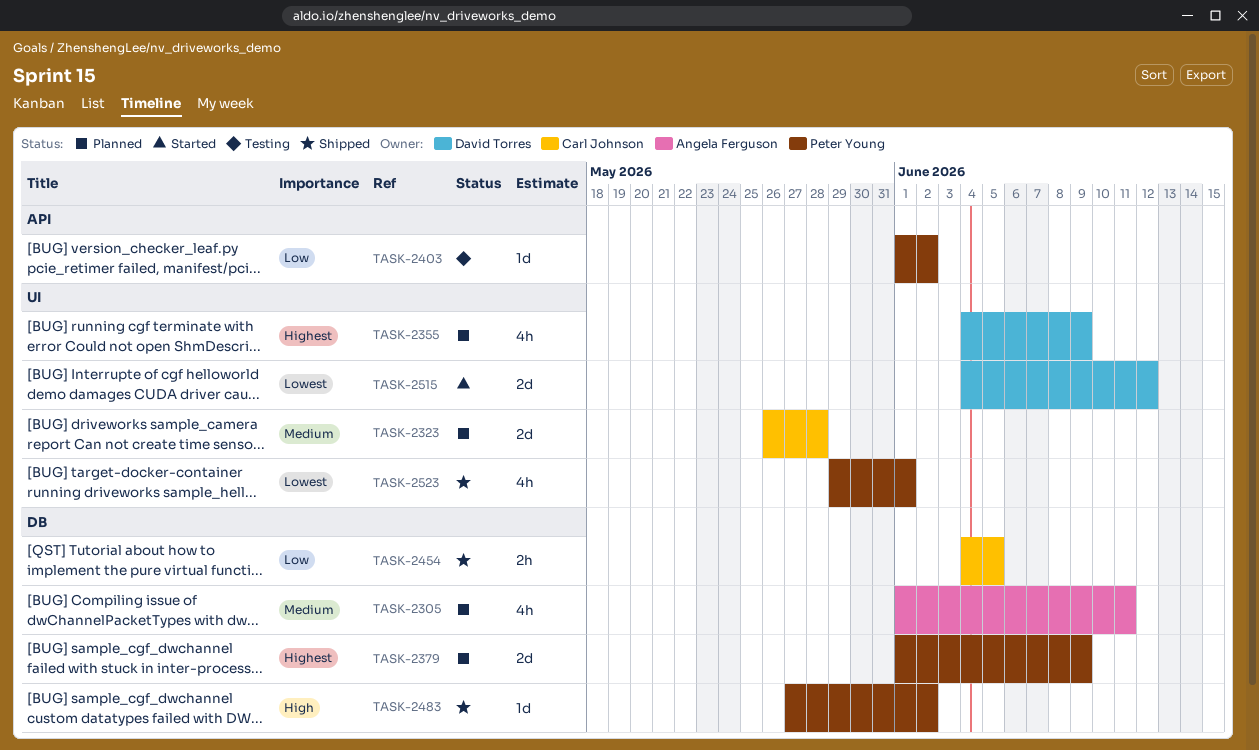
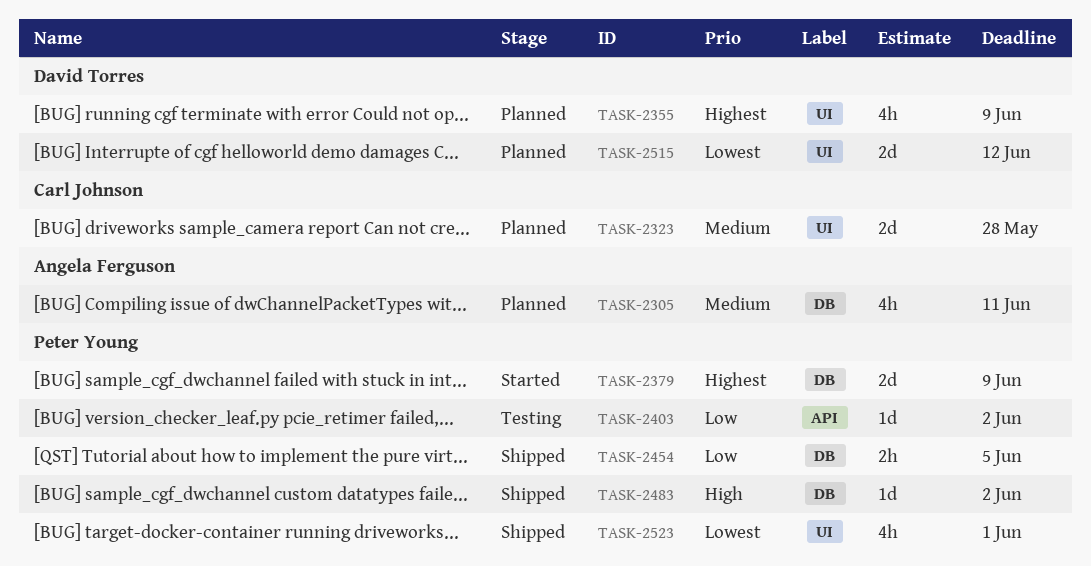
TASK-2379, status: Planned -> Started
TASK-2454, owner: Carl Johnson -> Peter Young
TASK-2515, status: Started -> Planned

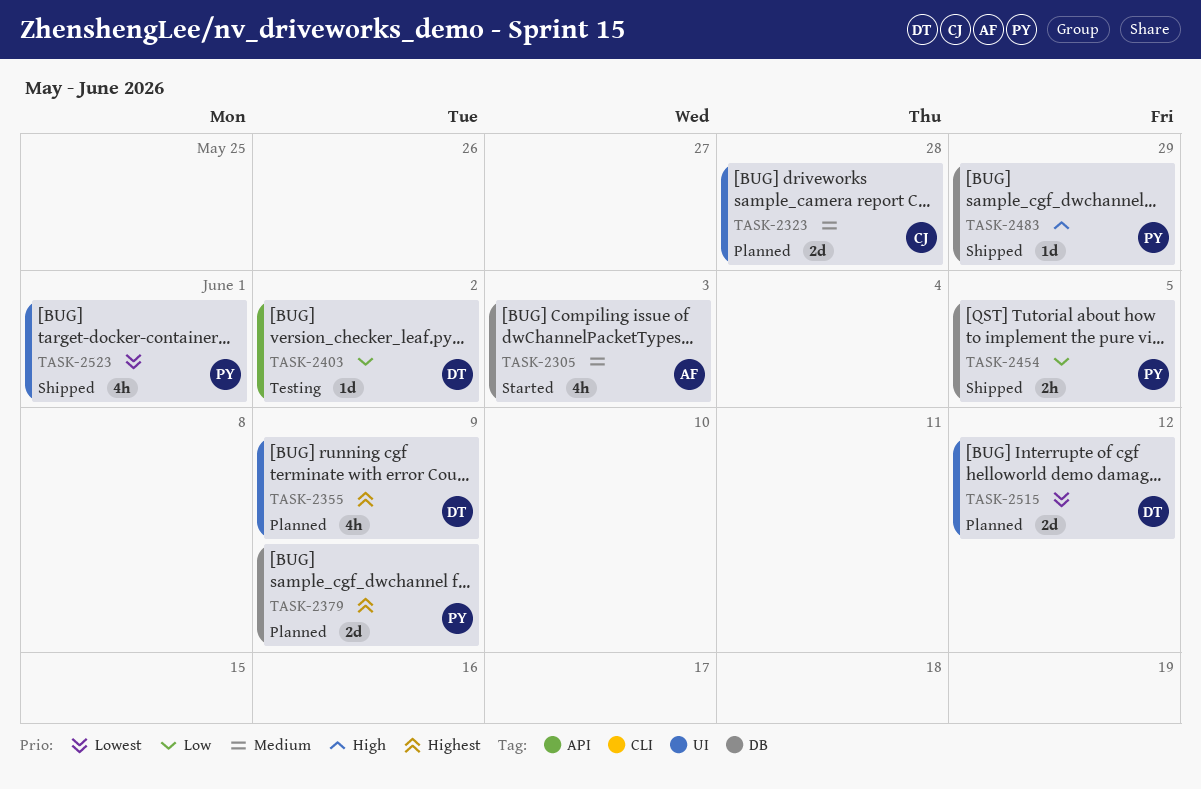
TASK-2305, status: Planned -> Started
TASK-2305, due: Jun 11 -> Jun 3
TASK-2379, status: Started -> Planned
TASK-2403, owner: Peter Young -> David Torres
TASK-2483, due: Jun 2 -> May 29

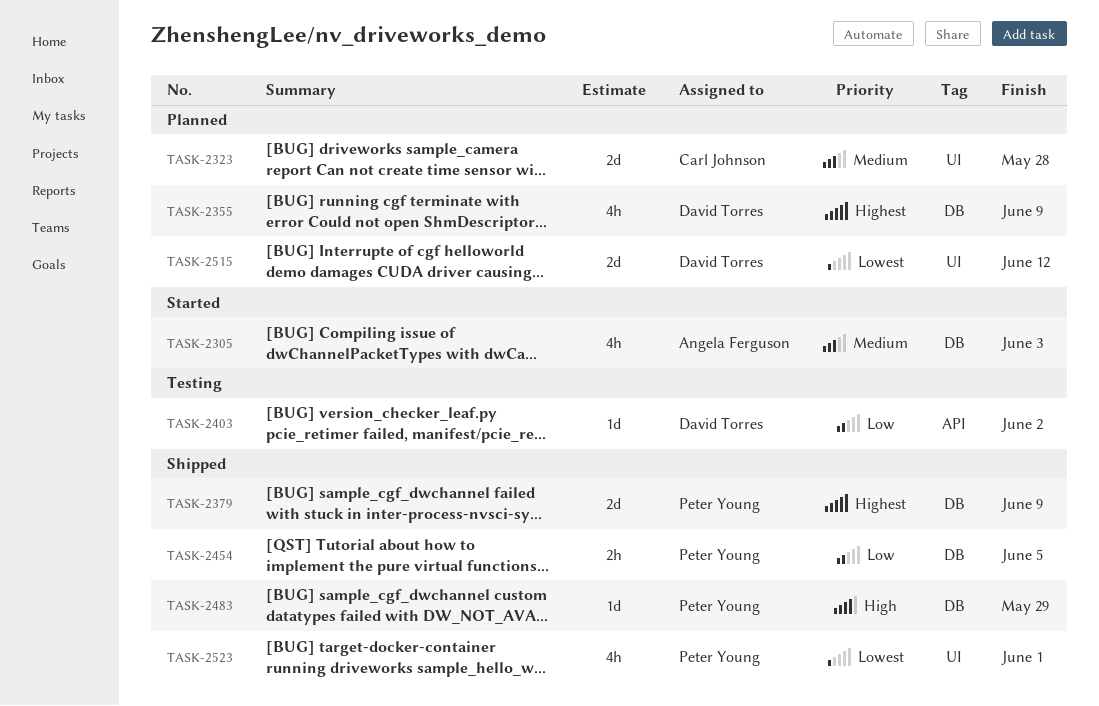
TASK-2355, label: UI -> DB
TASK-2379, status: Planned -> Shipped

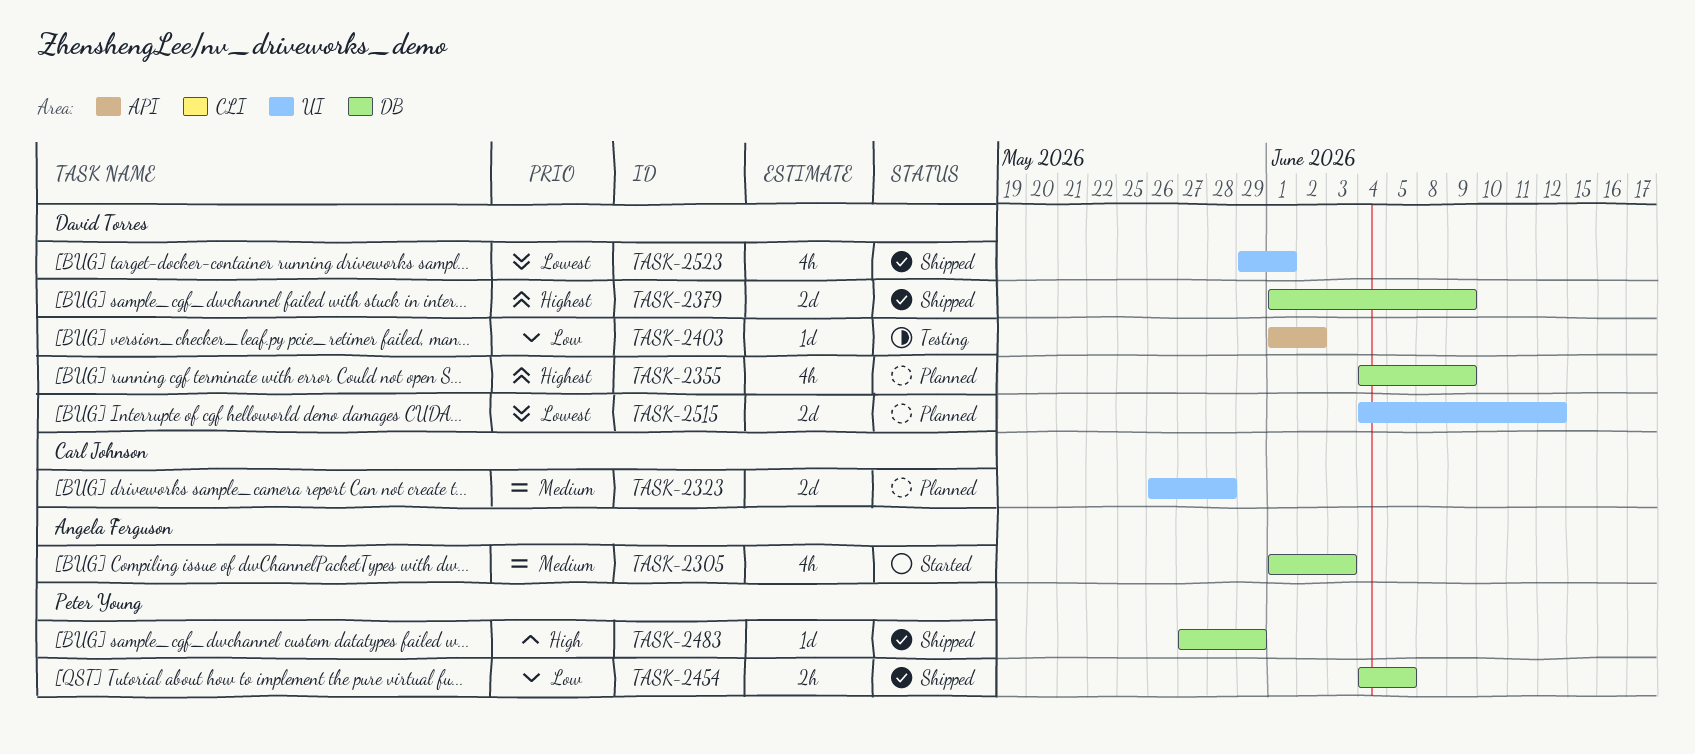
TASK-2379, owner: Peter Young -> David Torres
TASK-2523, owner: Peter Young -> David Torres

